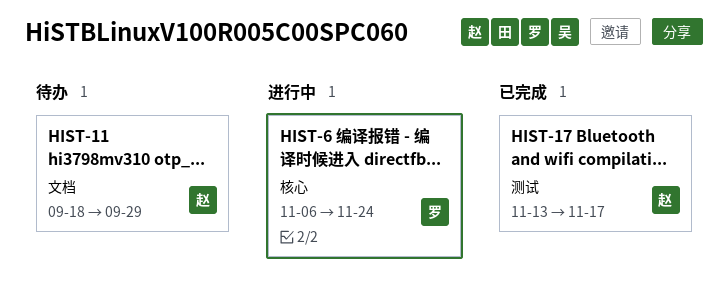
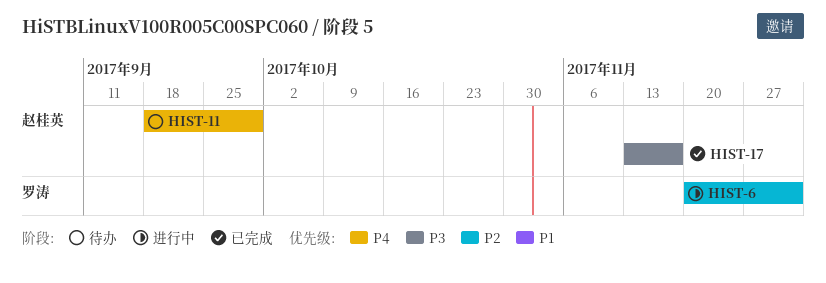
HIST-6, start: Nov 6 -> Nov 20
HIST-6, due: Nov 24 -> Dec 1

